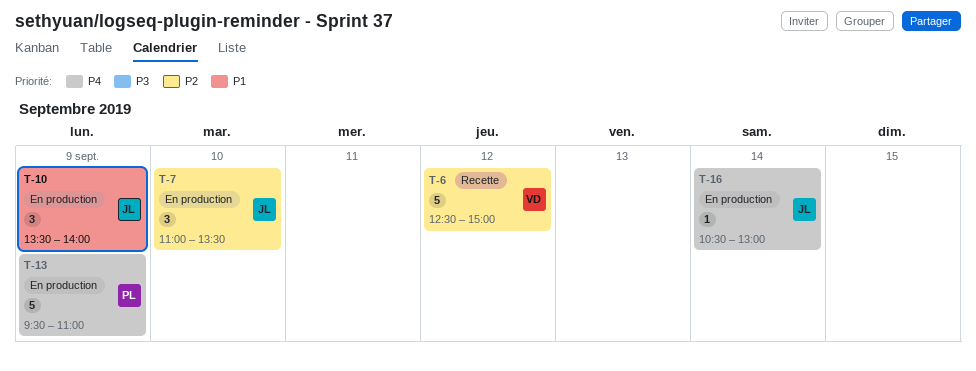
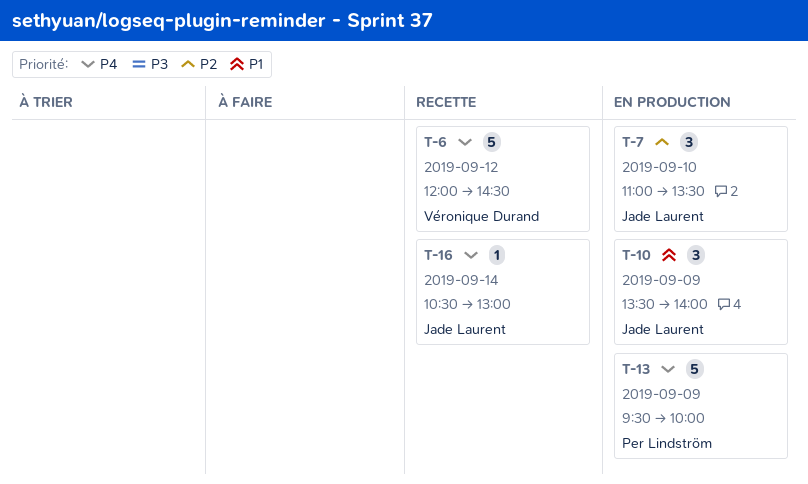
T-6, priority: P2 -> P4
T-6, begins: 12:30 -> 12:00
T-6, ends: 15:00 -> 14:30
T-13, ends: 11:00 -> 10:00
T-16, status: En production -> Recette

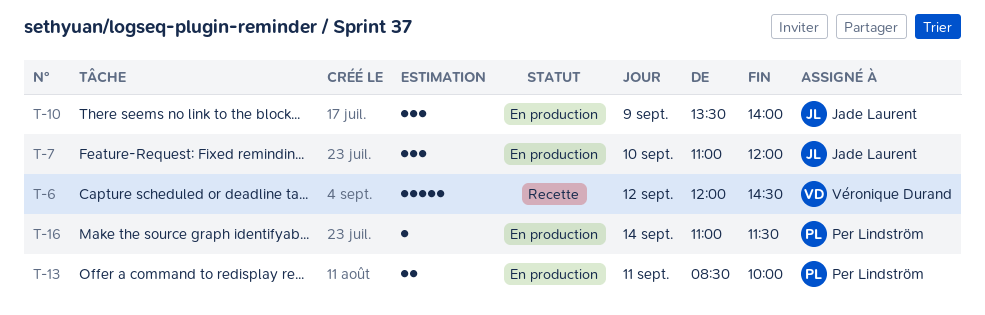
T-7, ends: 13:30 -> 12:00
T-13, estimate: 5 -> 2
T-13, day: Sep 9 -> Sep 11
T-13, begins: 09:30 -> 08:30
T-16, status: Recette -> En production
T-16, owner: Jade Laurent -> Per Lindström
T-16, begins: 10:30 -> 11:00
T-16, ends: 13:00 -> 11:30

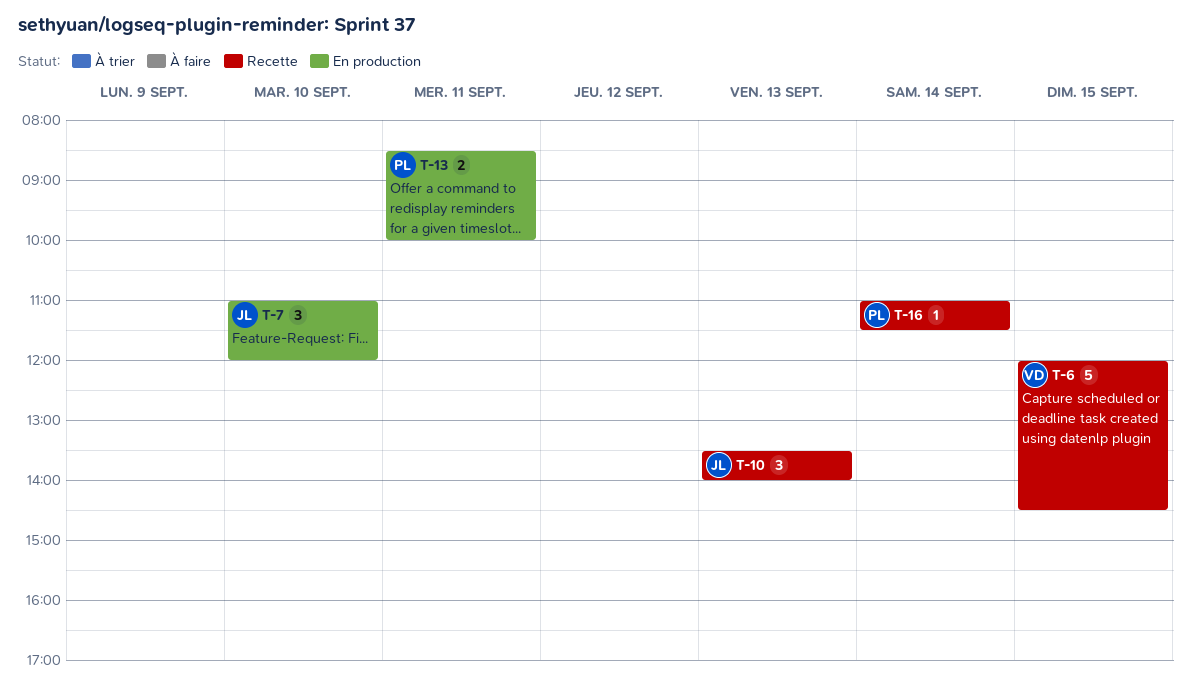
T-6, day: Sep 12 -> Sep 15
T-10, status: En production -> Recette
T-10, day: Sep 9 -> Sep 13
T-16, status: En production -> Recette

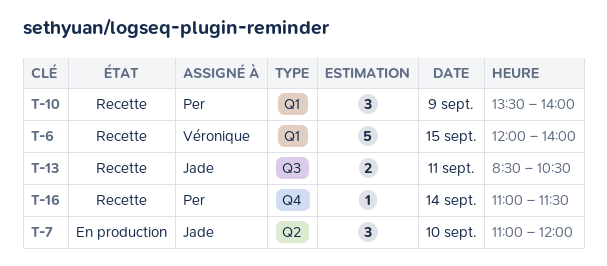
T-6, ends: 14:30 -> 14:00
T-10, owner: Jade -> Per
T-10, day: Sep 13 -> Sep 9
T-13, status: En production -> Recette
T-13, owner: Per -> Jade
T-13, ends: 10:00 -> 10:30

